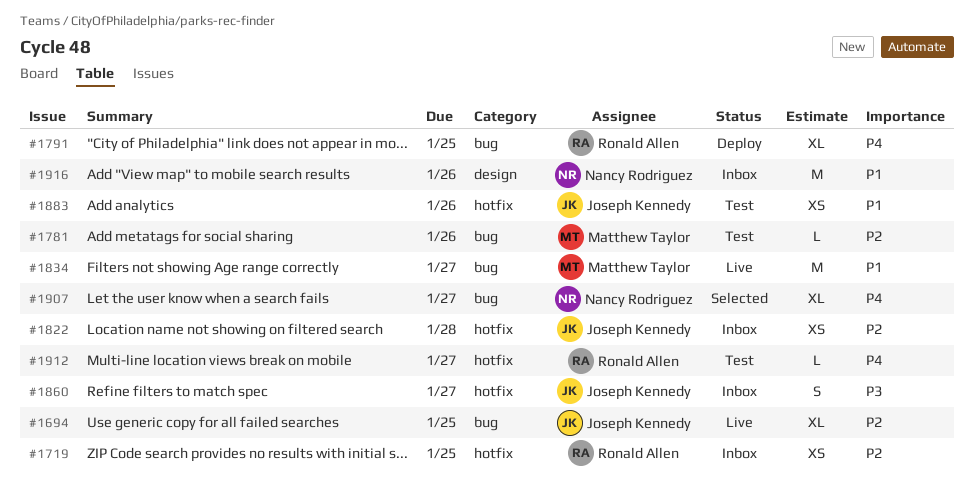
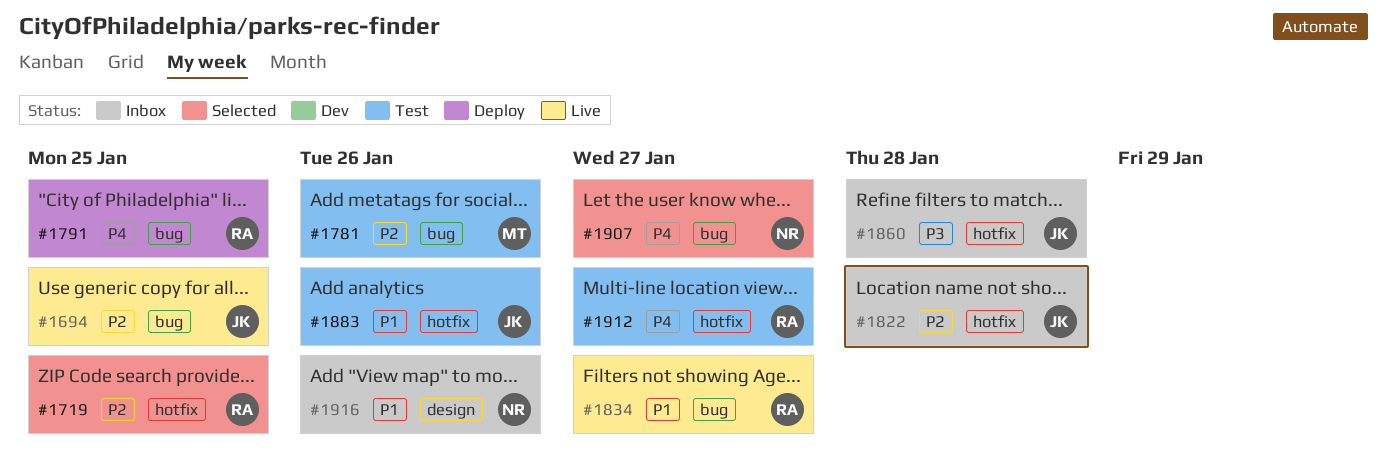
#1719, status: Inbox -> Selected
#1834, owner: Matthew Taylor -> Ronald Allen
#1860, due: Jan 27 -> Jan 28

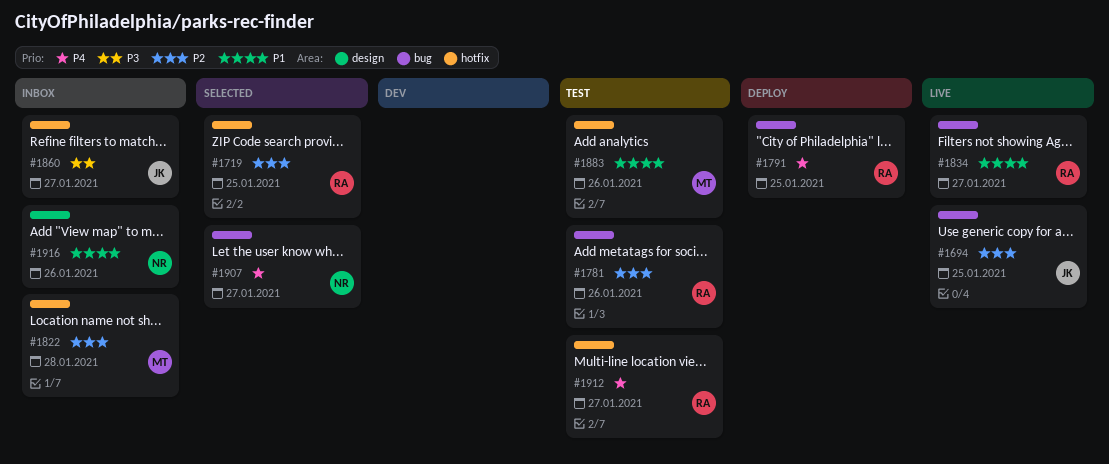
#1781, owner: MT -> RA
#1822, owner: JK -> MT
#1860, due: Jan 28 -> Jan 27
#1883, owner: JK -> MT

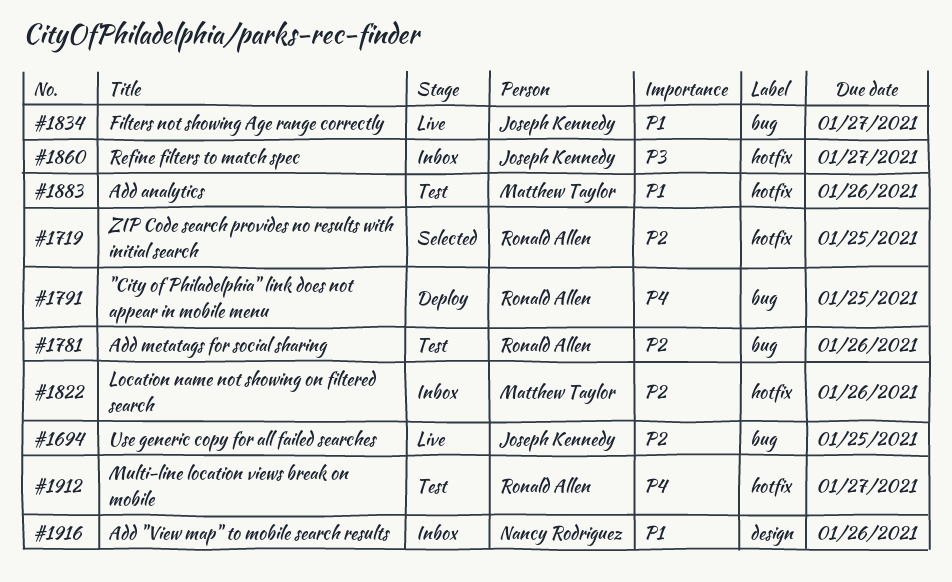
#1822, due: Jan 28 -> Jan 26
#1834, owner: Ronald Allen -> Joseph Kennedy
#1907: present -> none

